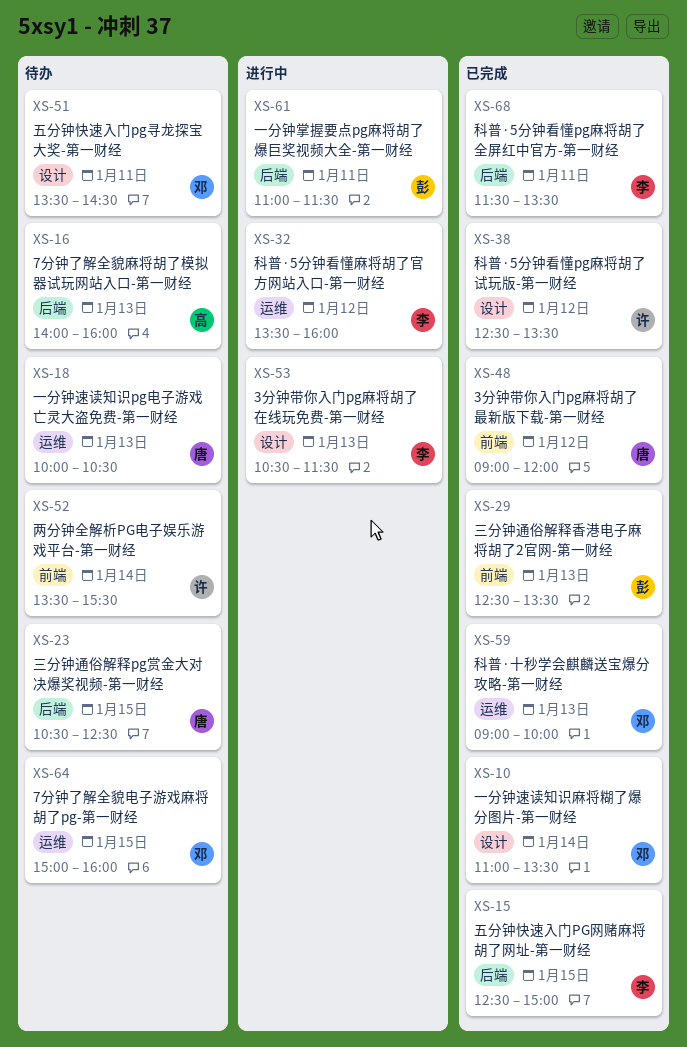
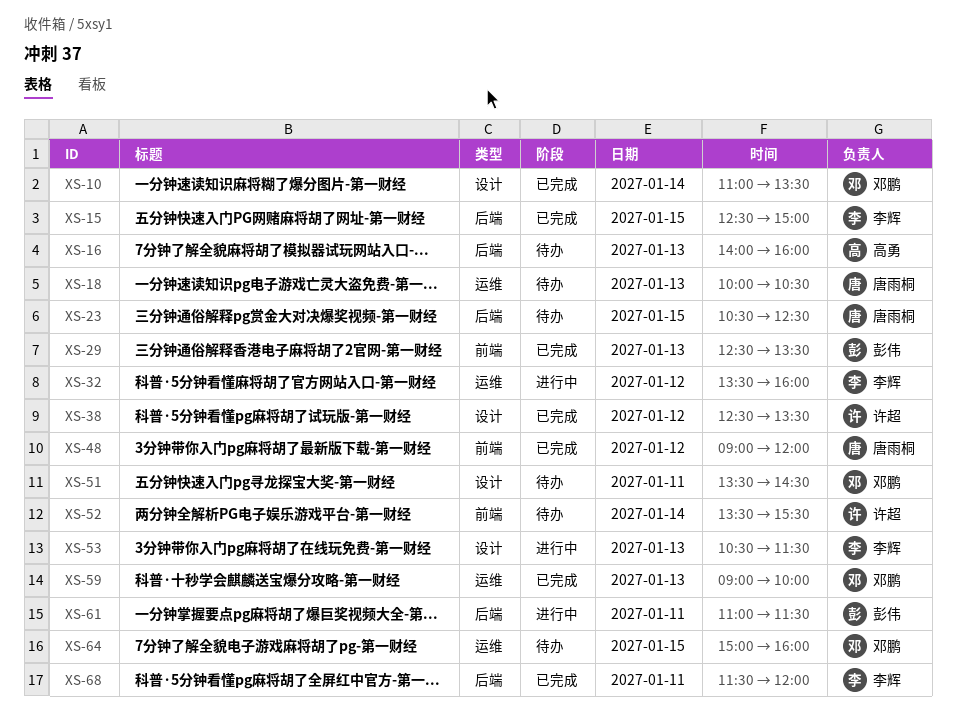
XS-68, ends: 13:30 -> 12:00

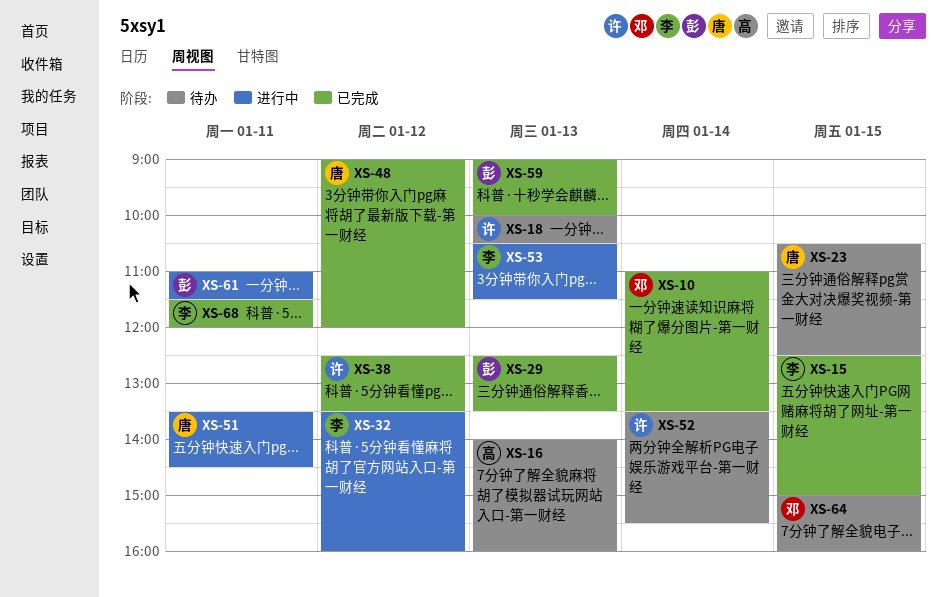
XS-18, owner: 唐雨桐 -> 许超
XS-51, status: 待办 -> 进行中
XS-51, owner: 邓鹏 -> 唐雨桐
XS-59, owner: 邓鹏 -> 彭伟

